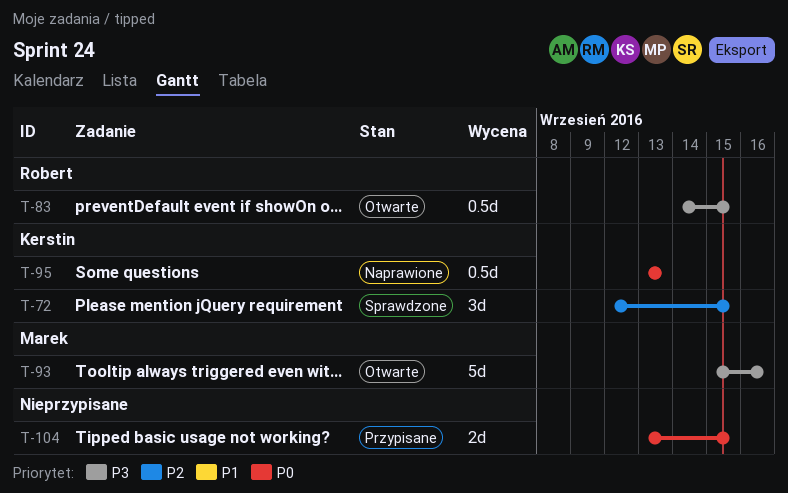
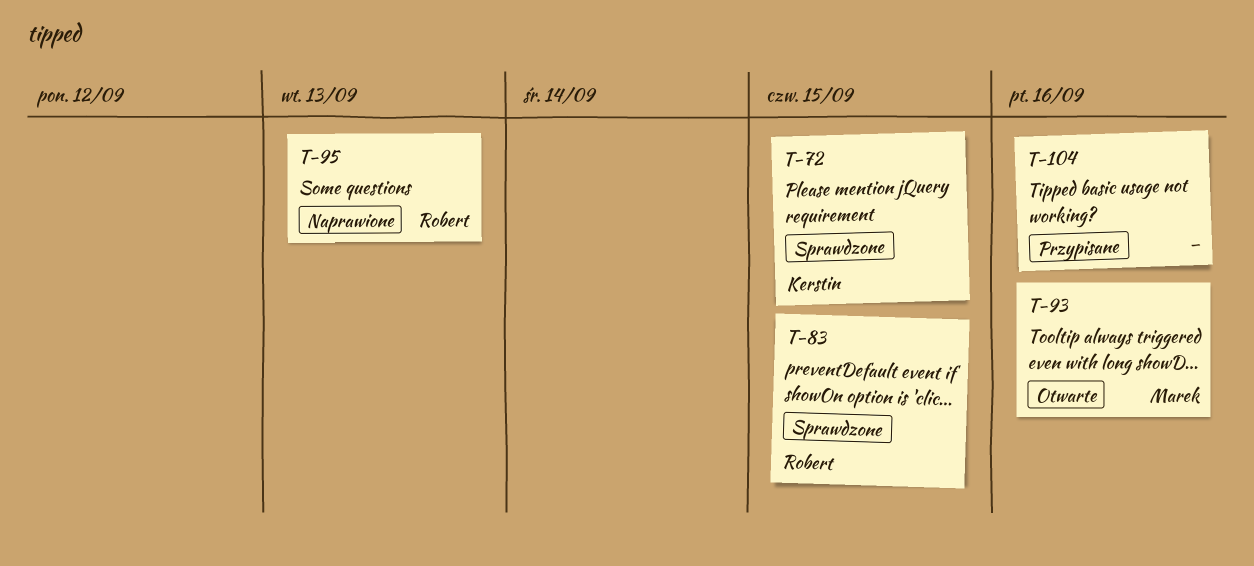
T-83, status: Otwarte -> Sprawdzone
T-95, owner: Kerstin -> Robert
T-104, due: Sep 15 -> Sep 16

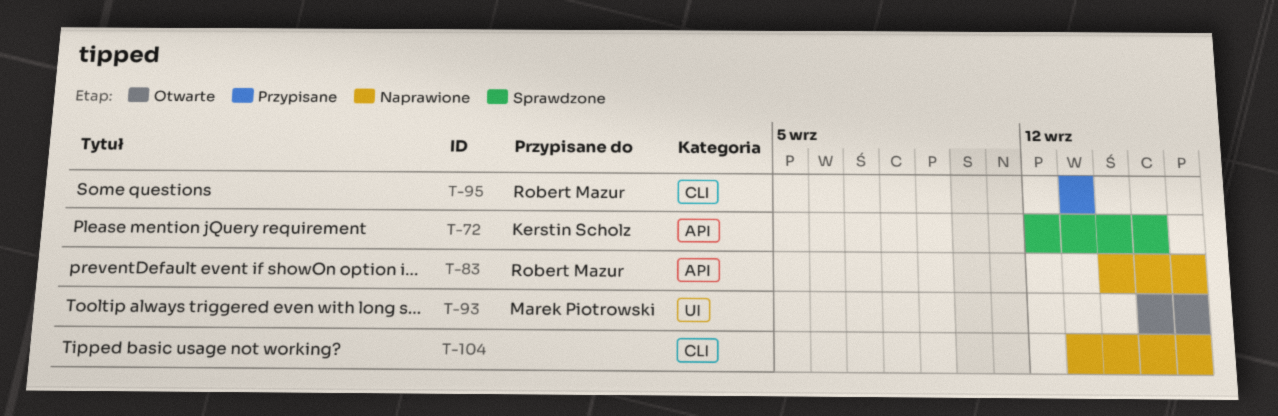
T-83, status: Sprawdzone -> Naprawione
T-83, due: Sep 15 -> Sep 16
T-95, status: Naprawione -> Przypisane
T-104, status: Przypisane -> Naprawione

